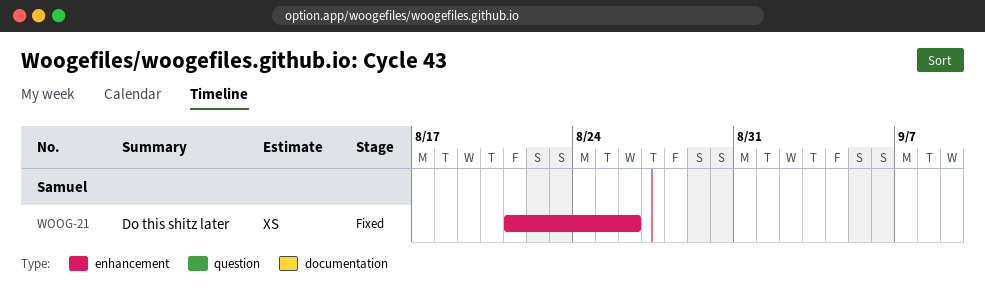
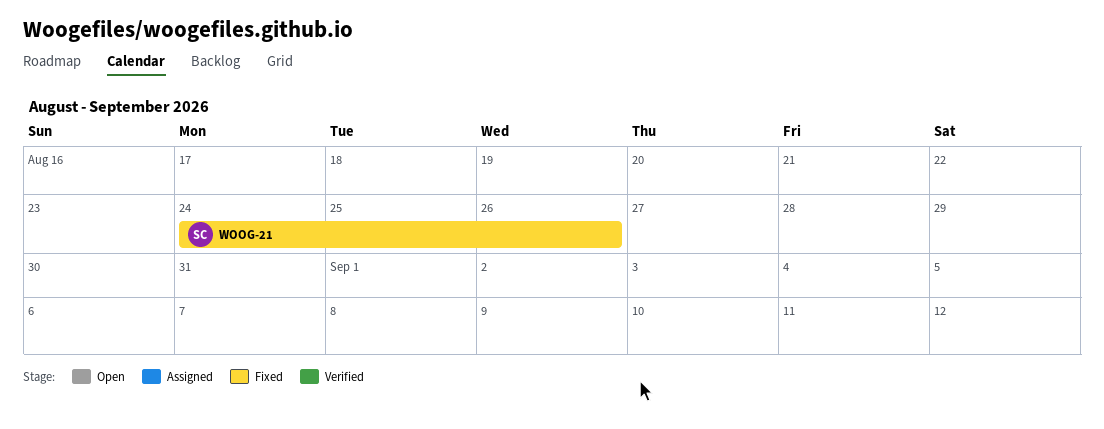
WOOG-21, start: Aug 21 -> Aug 24

